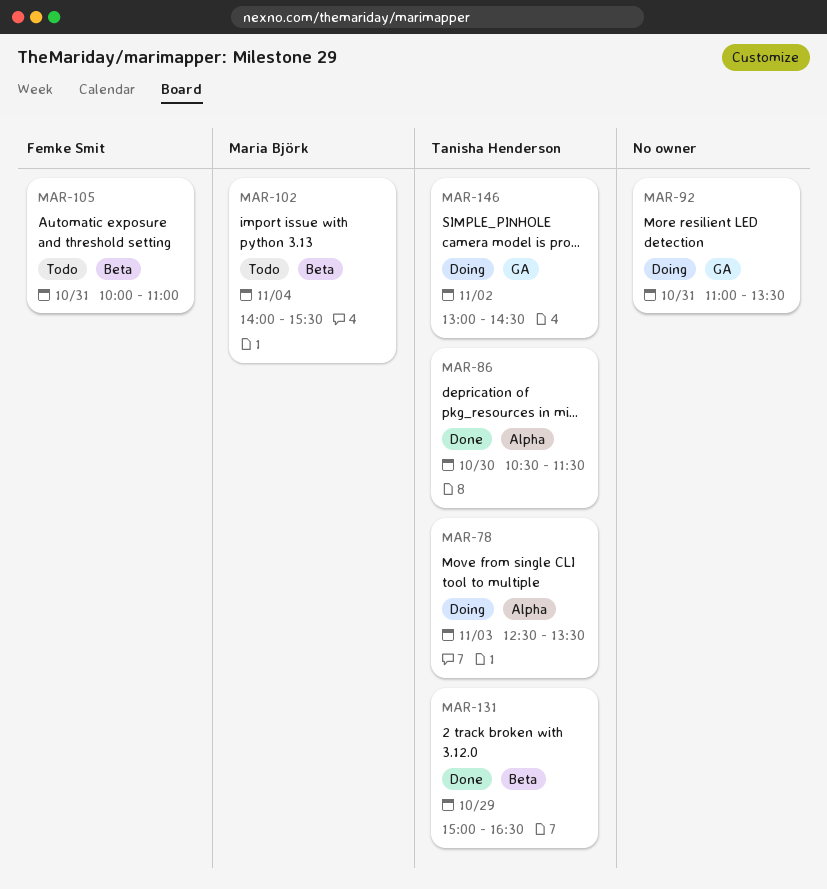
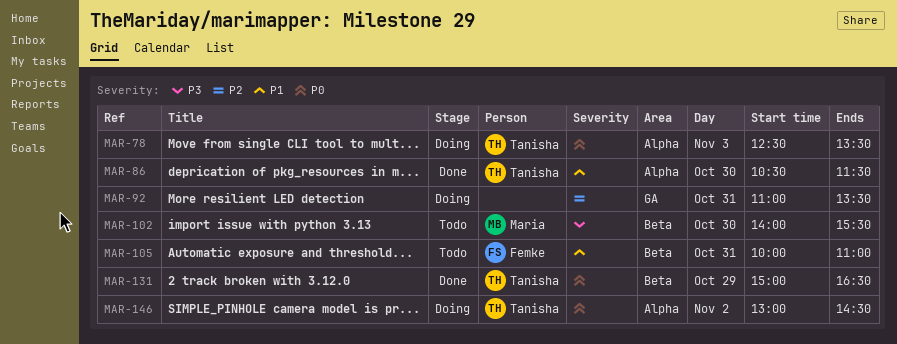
MAR-102, day: Nov 4 -> Oct 30
MAR-146, label: GA -> Alpha

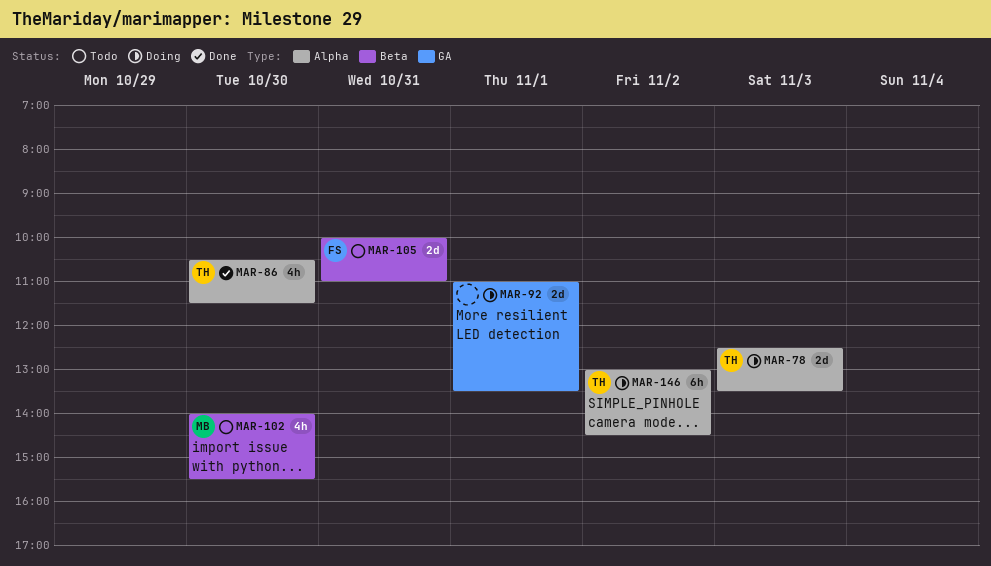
MAR-92, day: Oct 31 -> Nov 1
MAR-131: present -> none

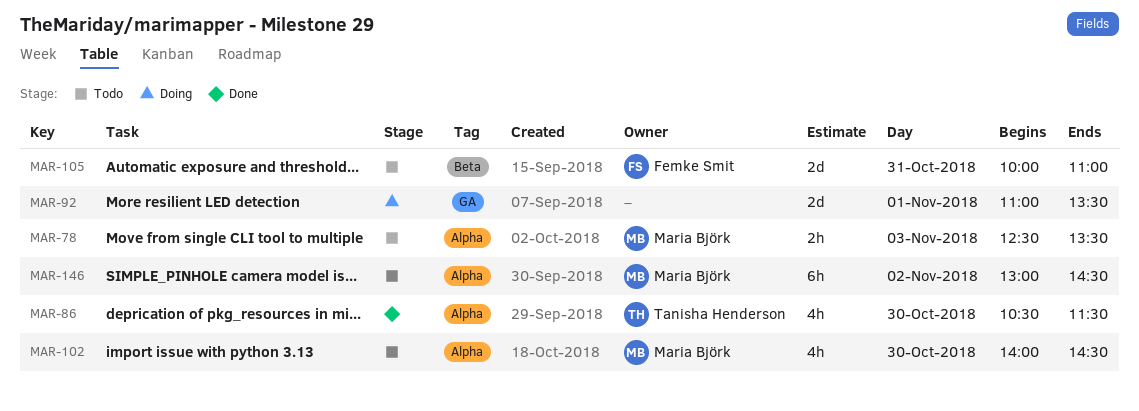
MAR-78, status: Doing -> Todo
MAR-78, owner: Tanisha Henderson -> Maria Björk
MAR-78, estimate: 2d -> 2h
MAR-102, label: Beta -> Alpha
MAR-102, ends: 15:30 -> 14:30
MAR-146, status: Doing -> Todo
MAR-146, owner: Tanisha Henderson -> Maria Björk

